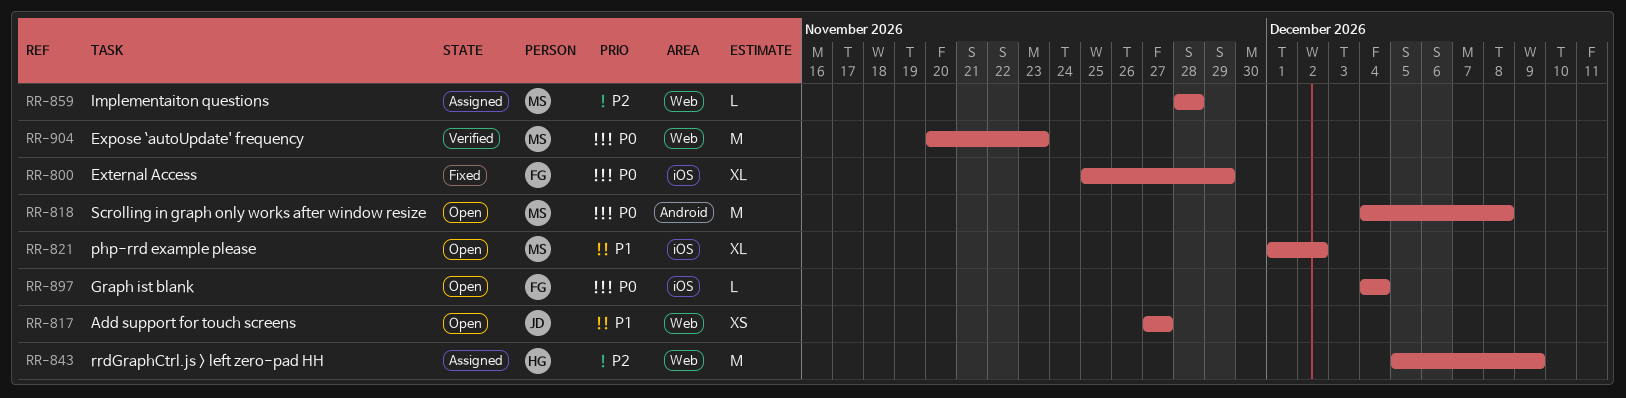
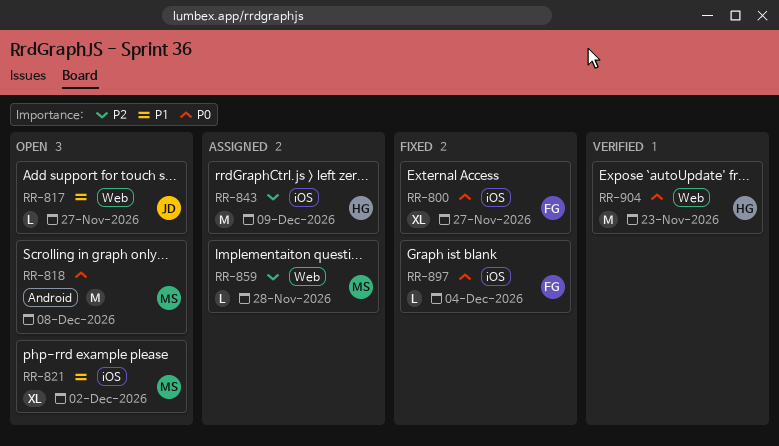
RR-800, due: Nov 29 -> Nov 27
RR-817, estimate: XS -> L
RR-843, label: Web -> iOS
RR-897, status: Open -> Fixed
RR-904, owner: MS -> HG

